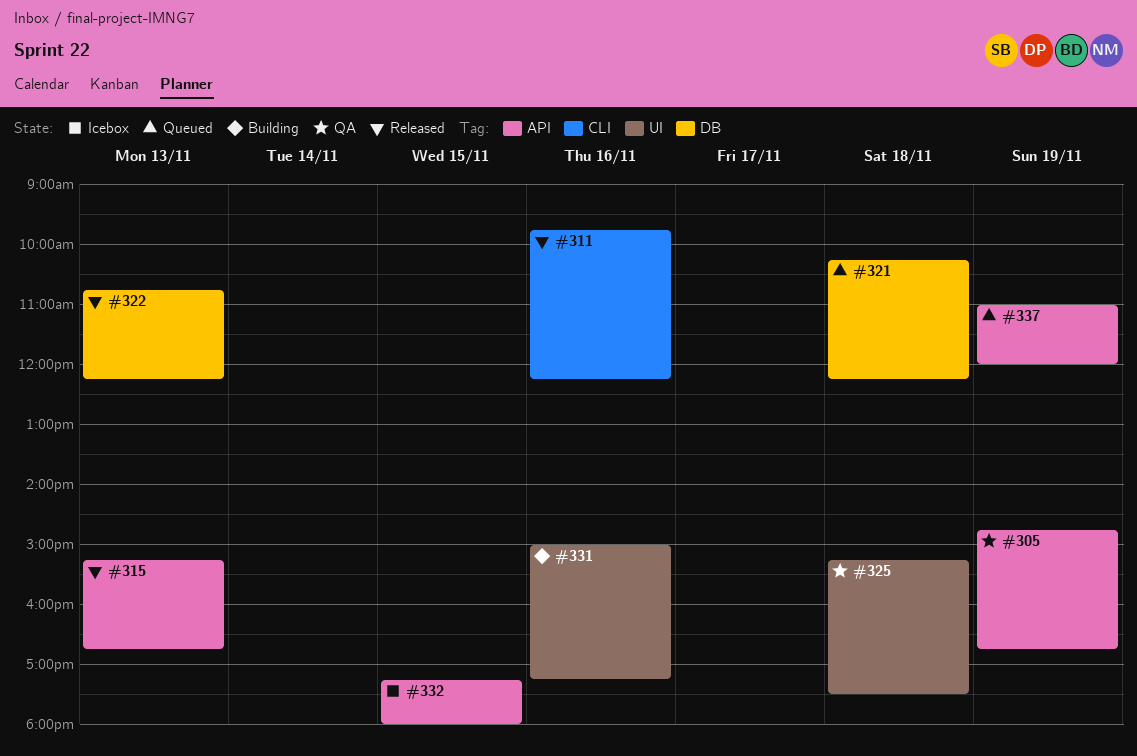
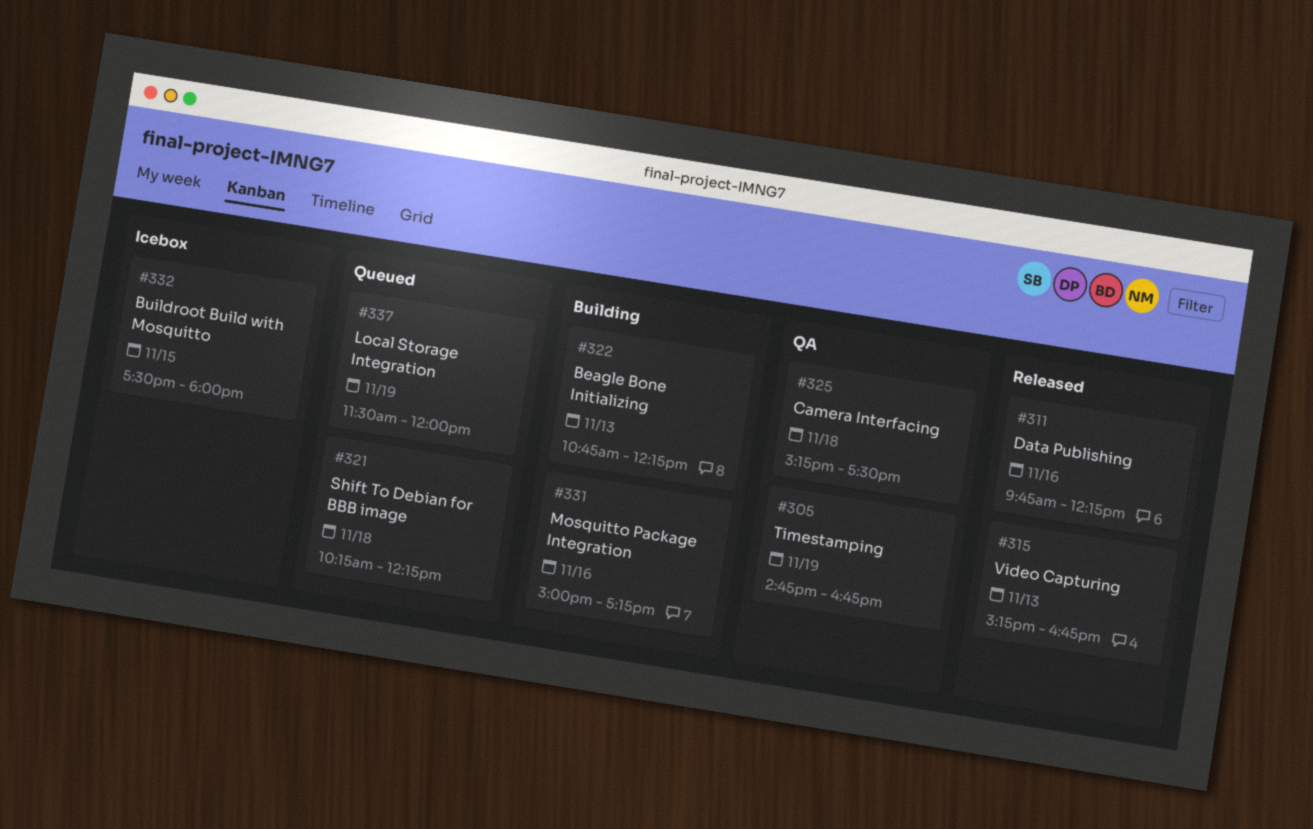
#322, status: Released -> Building
#332, begins: 17:15 -> 17:30
#337, begins: 11:00 -> 11:30

